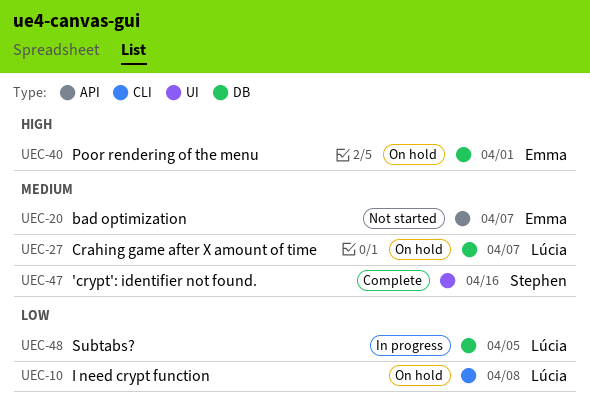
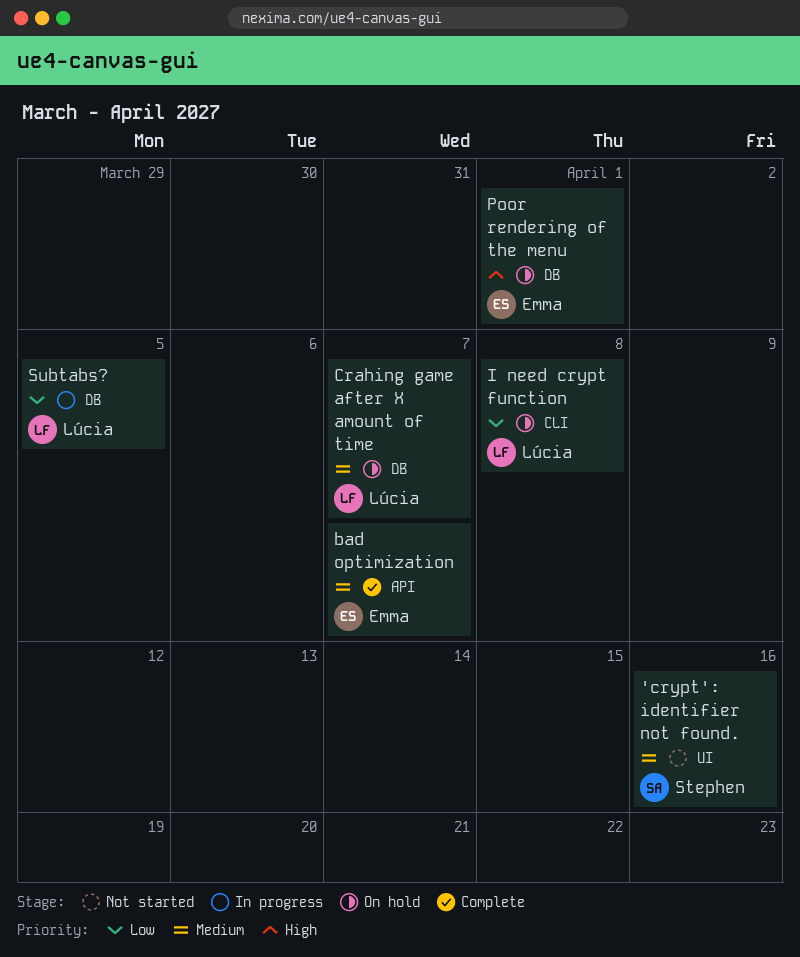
'crypt': identifier not found., status: Complete -> Not started
bad optimization, status: Not started -> Complete

